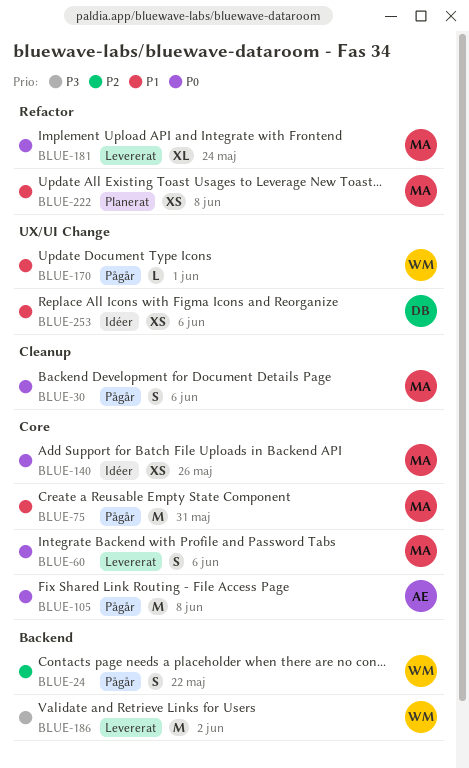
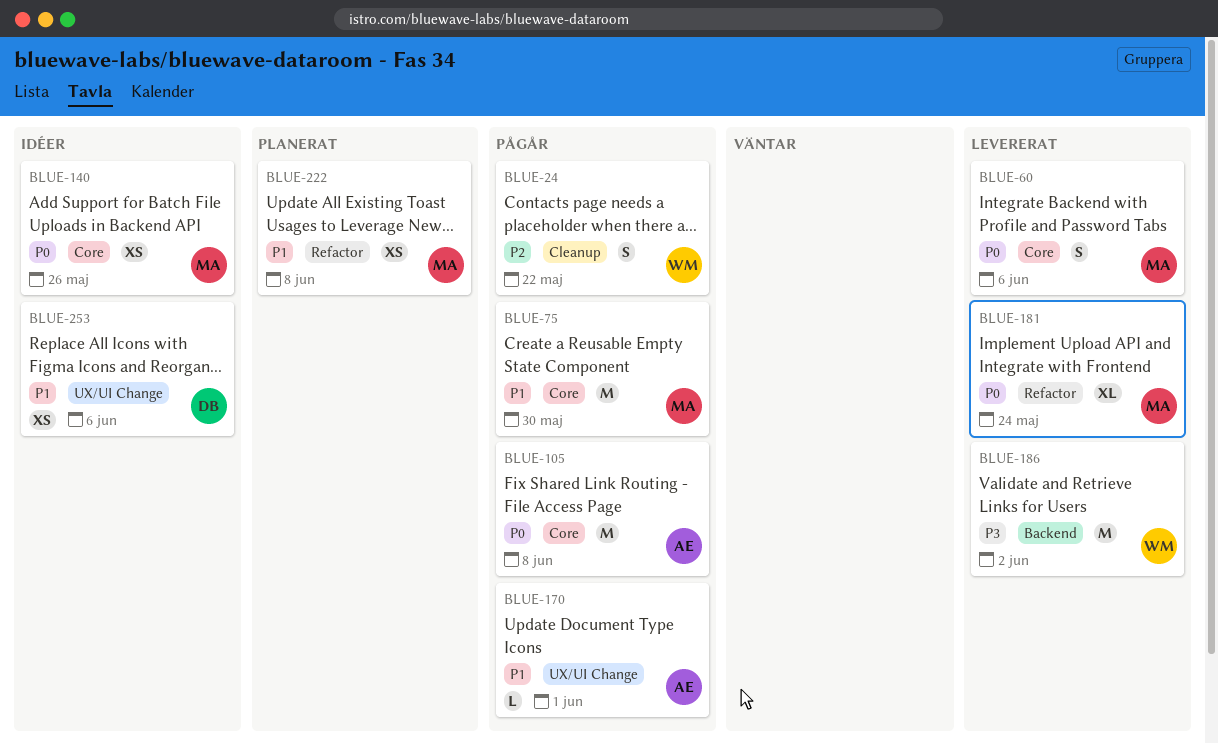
BLUE-24, label: Backend -> Cleanup
BLUE-30: present -> none
BLUE-75, due: May 31 -> May 30
BLUE-170, owner: WM -> AE

